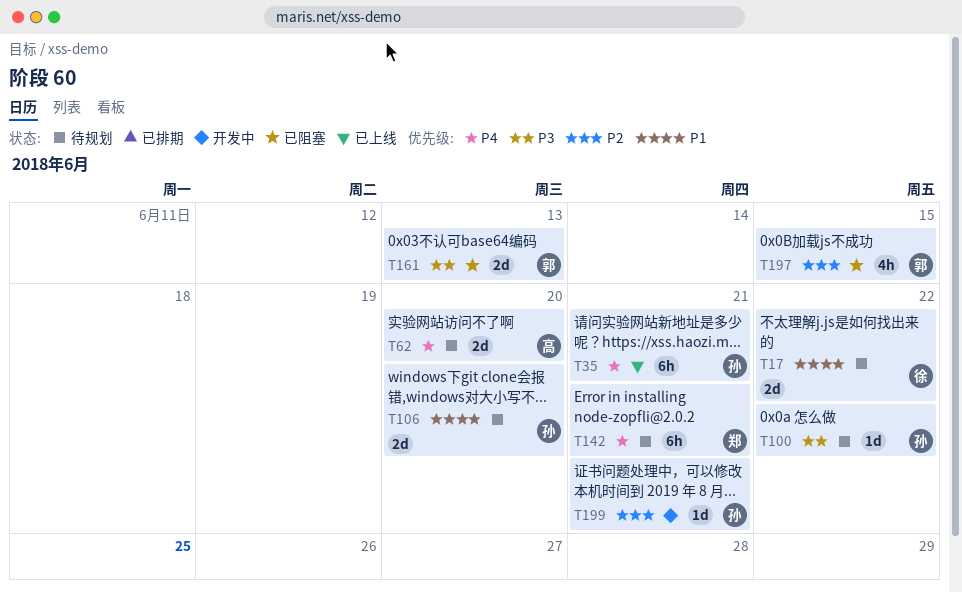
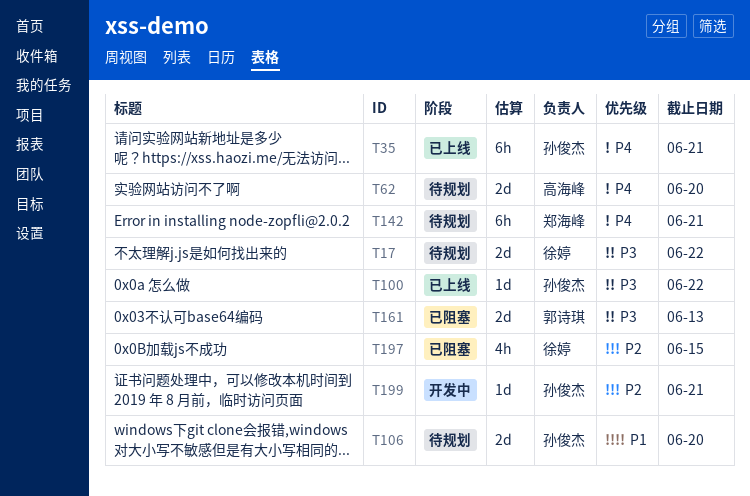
T17, priority: P1 -> P3
T100, status: 待规划 -> 已上线
T197, owner: 郭诗琪 -> 徐婷

